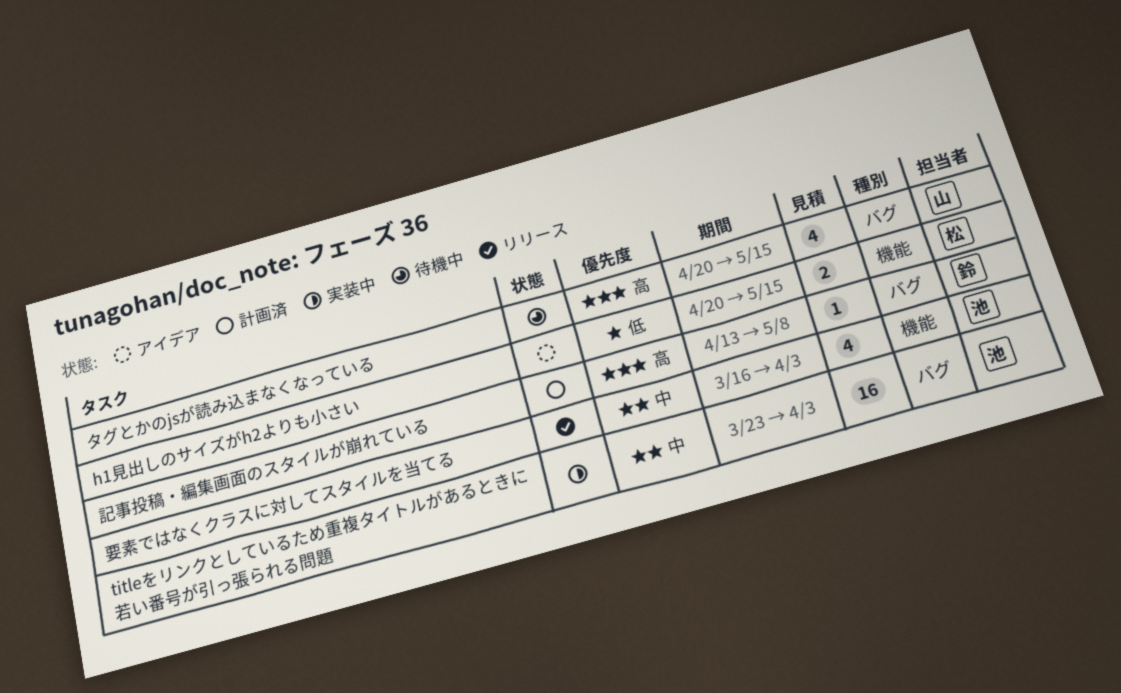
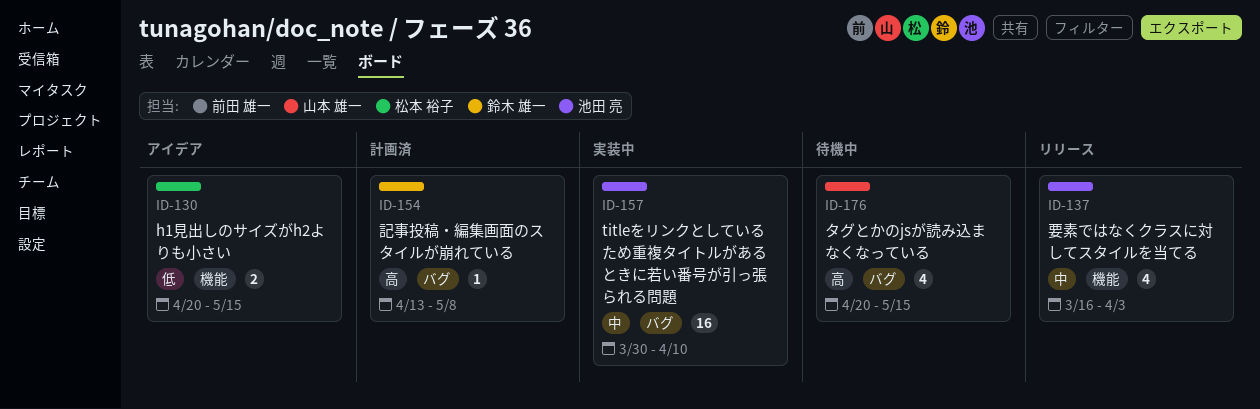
titleをリンクとしているため重複タイトルがあるときに若い番号が引っ張られる問題, start: Mar 23 -> Mar 30
titleをリンクとしているため重複タイトルがあるときに若い番号が引っ張られる問題, due: Apr 3 -> Apr 10

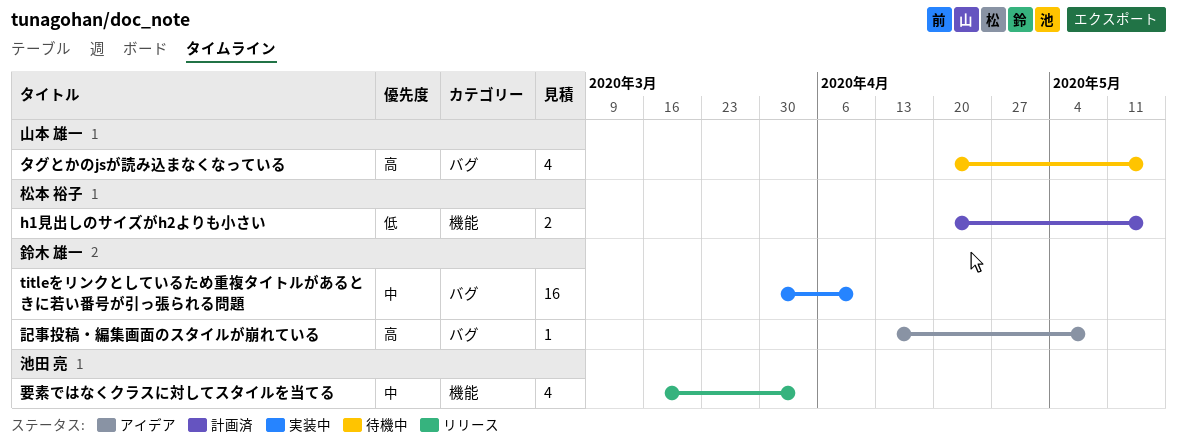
h1見出しのサイズがh2よりも小さい, status: アイデア -> 計画済
titleをリンクとしているため重複タイトルがあるときに若い番号が引っ張られる問題, owner: 池田 亮 -> 鈴木 雄一
記事投稿・編集画面のスタイルが崩れている, status: 計画済 -> アイデア

